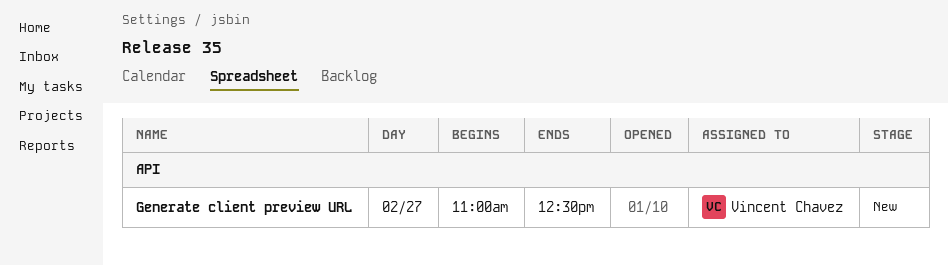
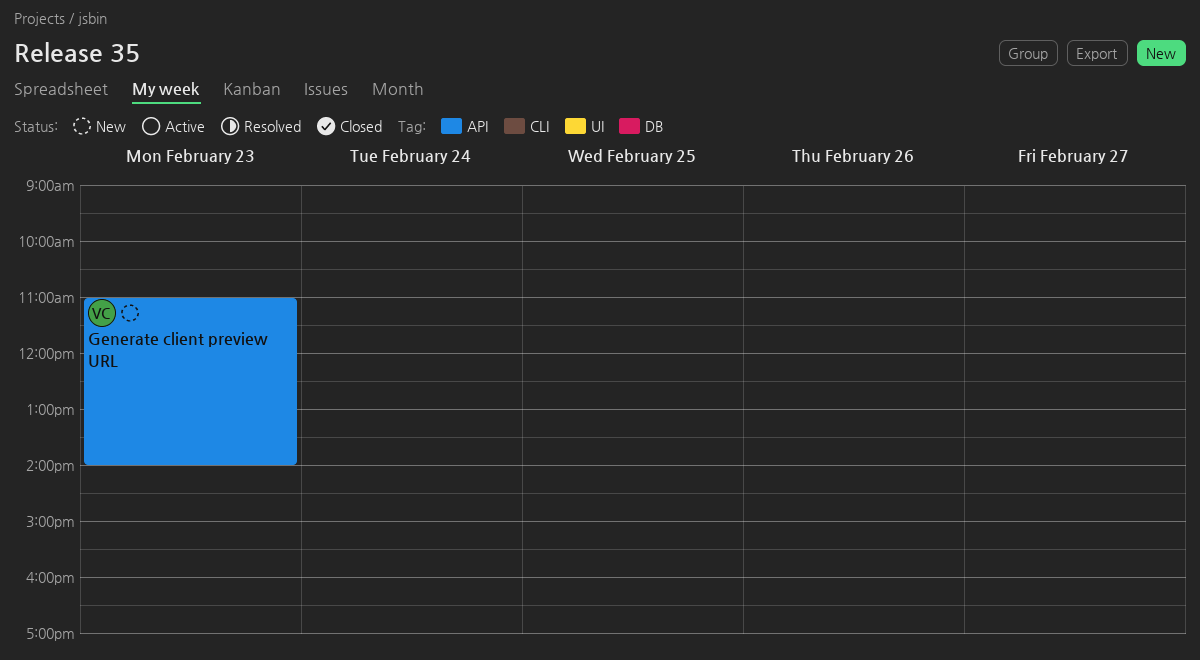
Generate client preview URL, day: Feb 27 -> Feb 23
Generate client preview URL, ends: 12:30 -> 14:00

